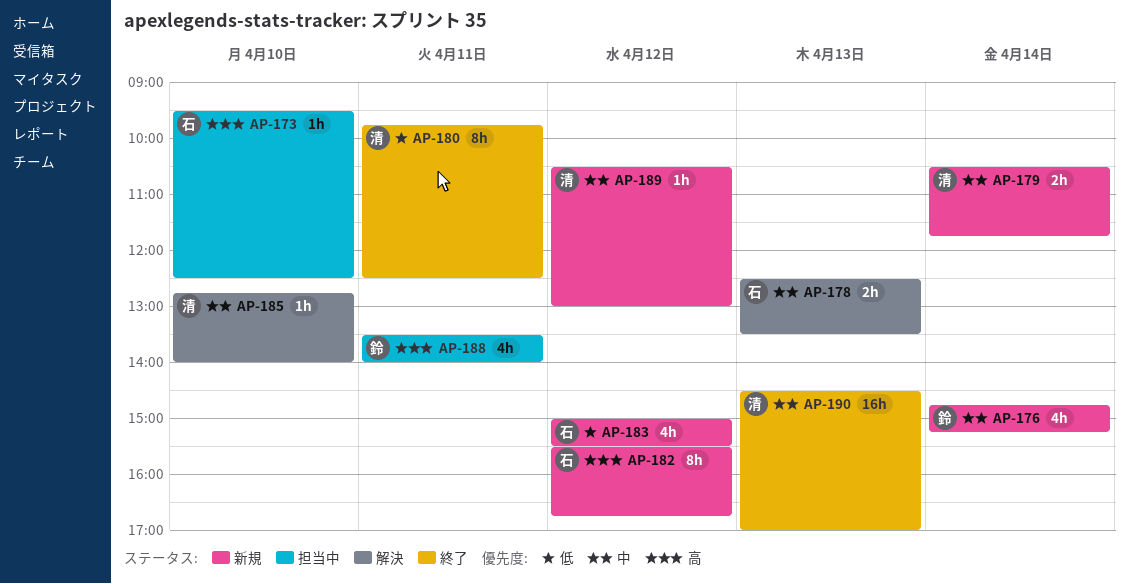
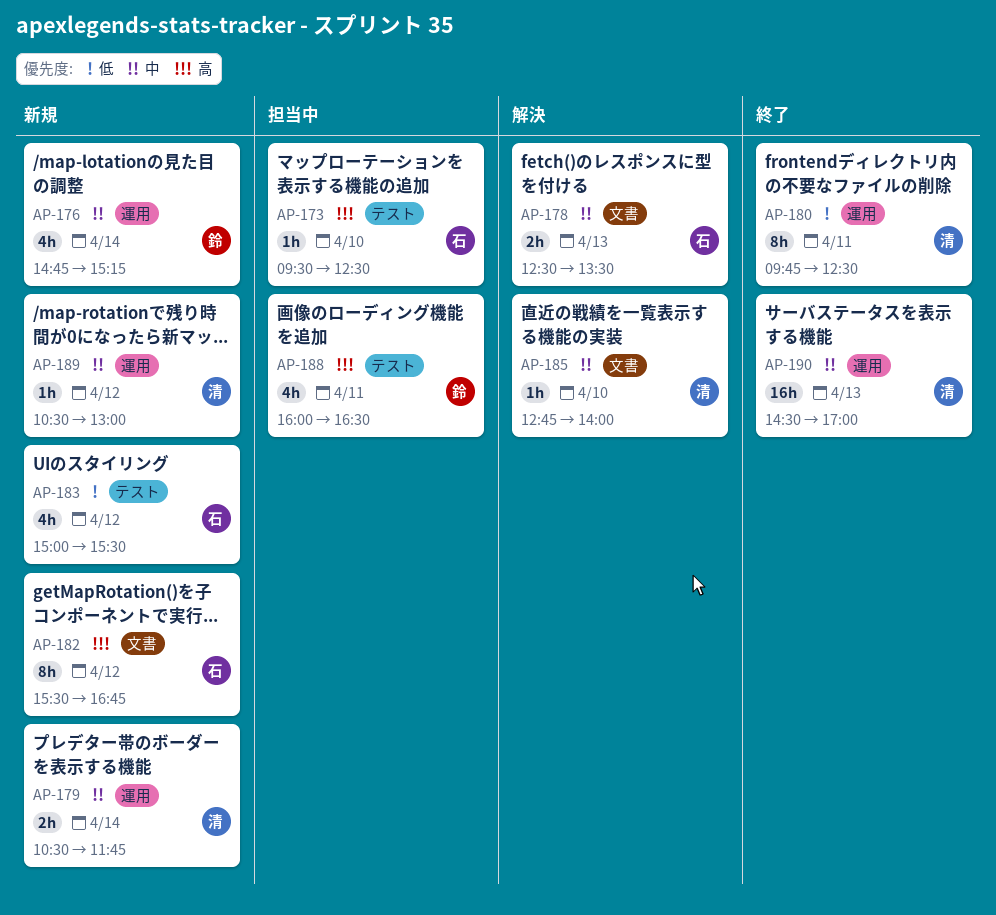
AP-188, begins: 13:30 -> 16:00
AP-188, ends: 14:00 -> 16:30

